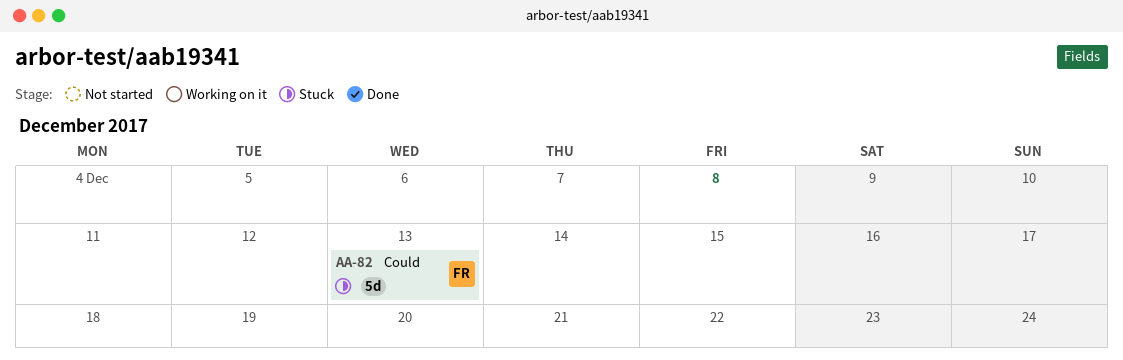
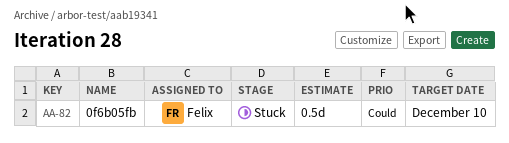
AA-82, estimate: 5d -> 0.5d
AA-82, due: Dec 13 -> Dec 10

